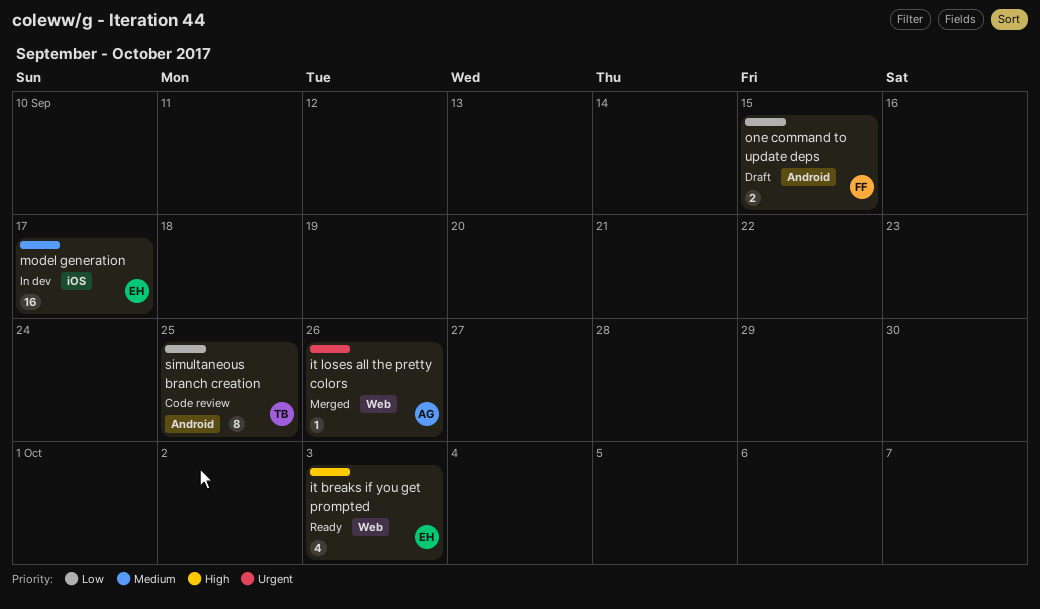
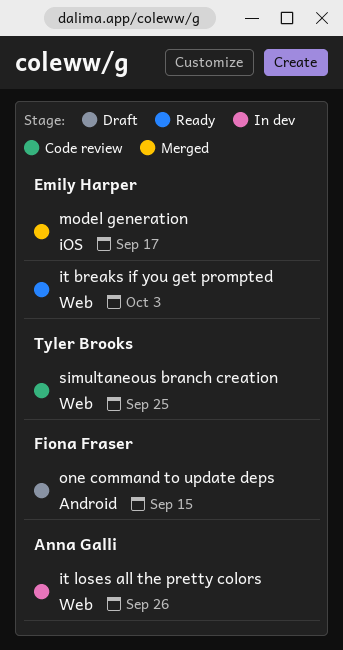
it loses all the pretty colors, status: Merged -> In dev
model generation, status: In dev -> Merged
simultaneous branch creation, label: Android -> Web

